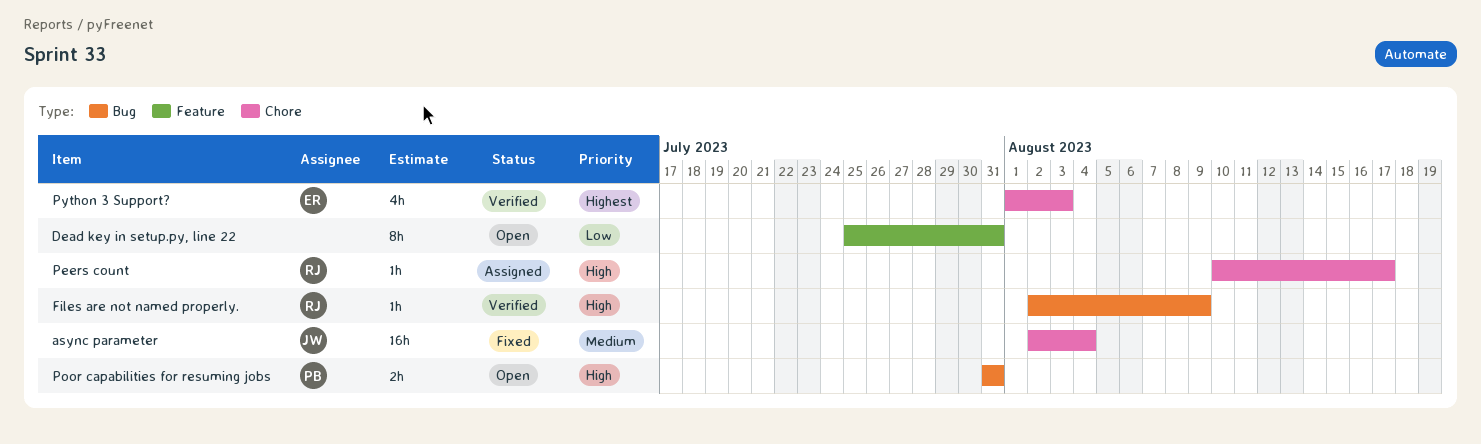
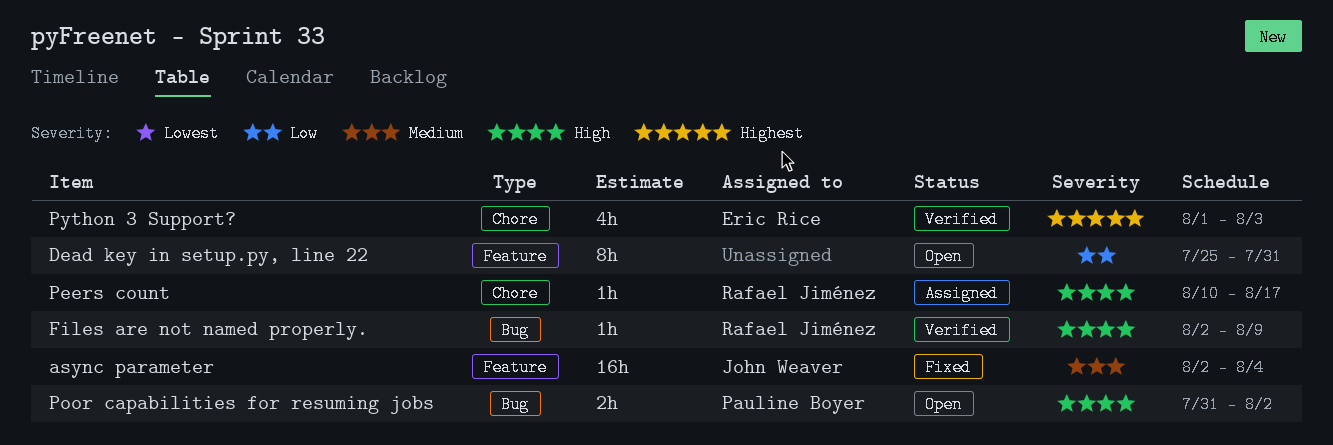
async parameter, label: Chore -> Feature
Poor capabilities for resuming jobs, due: Jul 31 -> Aug 2

